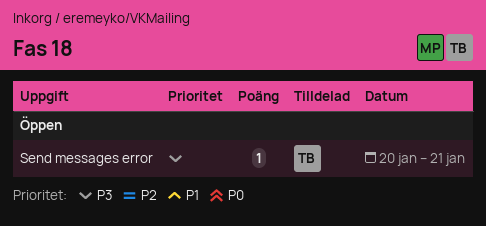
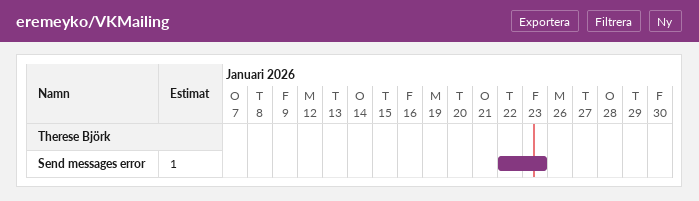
Send messages error, start: Jan 20 -> Jan 22
Send messages error, due: Jan 21 -> Jan 23

